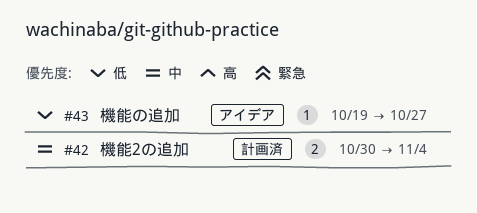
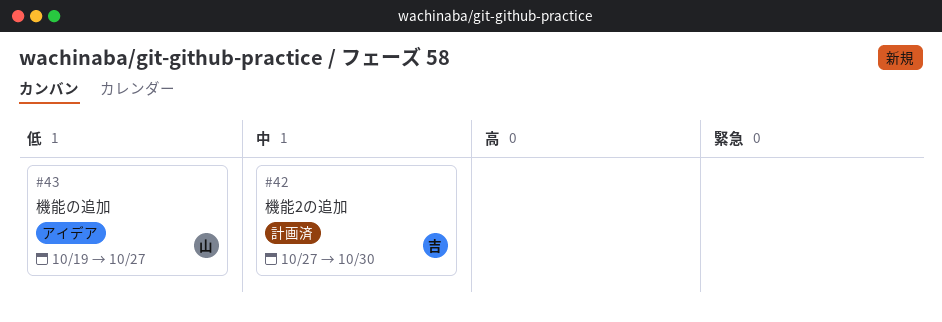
#42, start: Oct 30 -> Oct 27
#42, due: Nov 4 -> Oct 30

